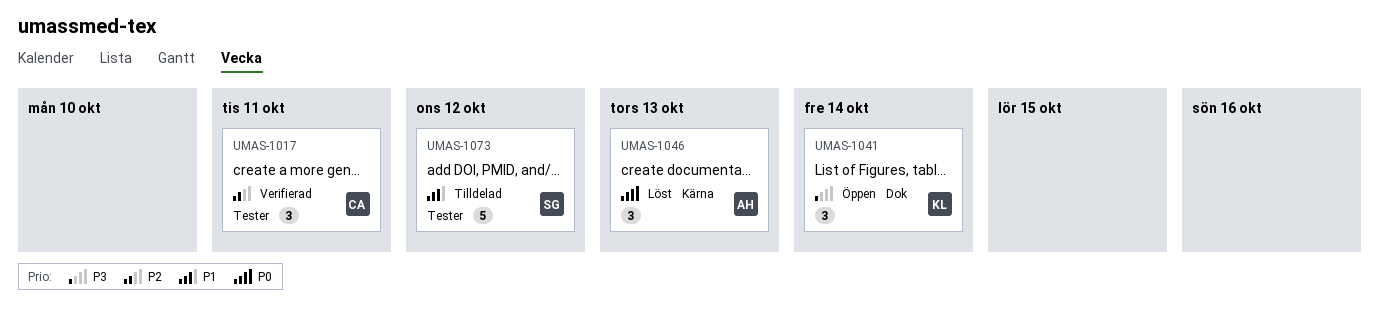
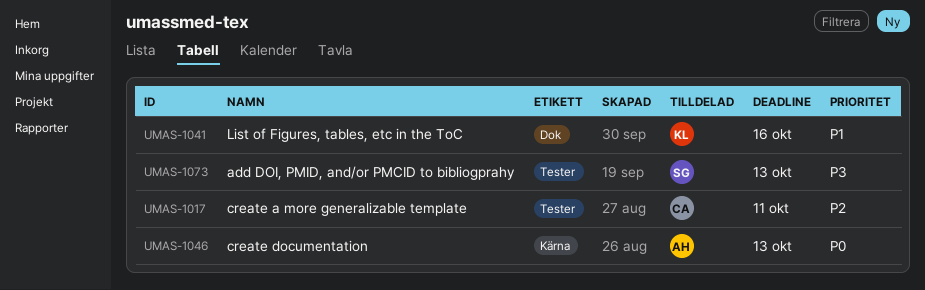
UMAS-1041, priority: P3 -> P1
UMAS-1041, due: Oct 14 -> Oct 16
UMAS-1073, priority: P1 -> P3
UMAS-1073, due: Oct 12 -> Oct 13

